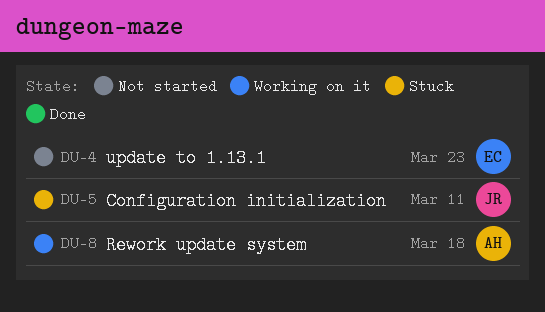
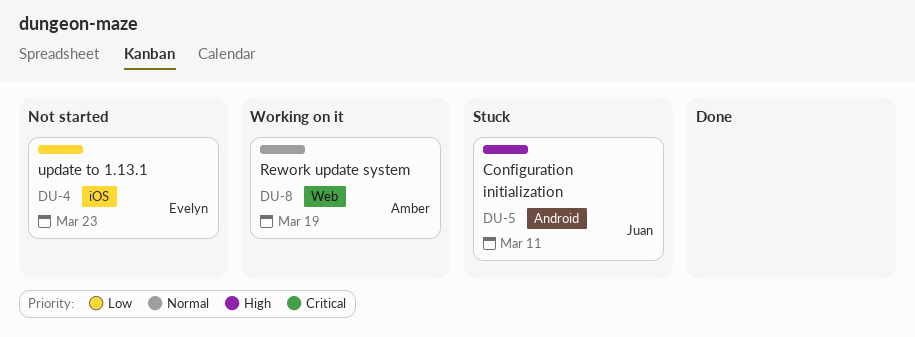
DU-8, due: Mar 18 -> Mar 19

